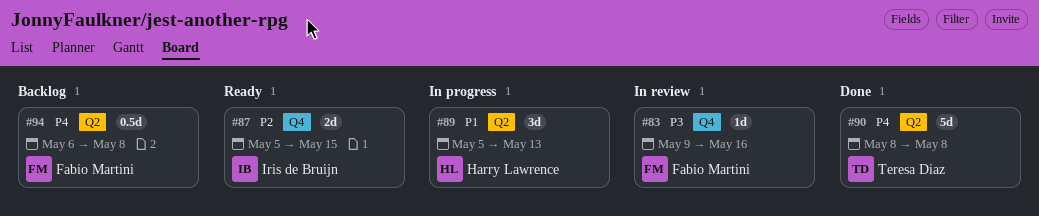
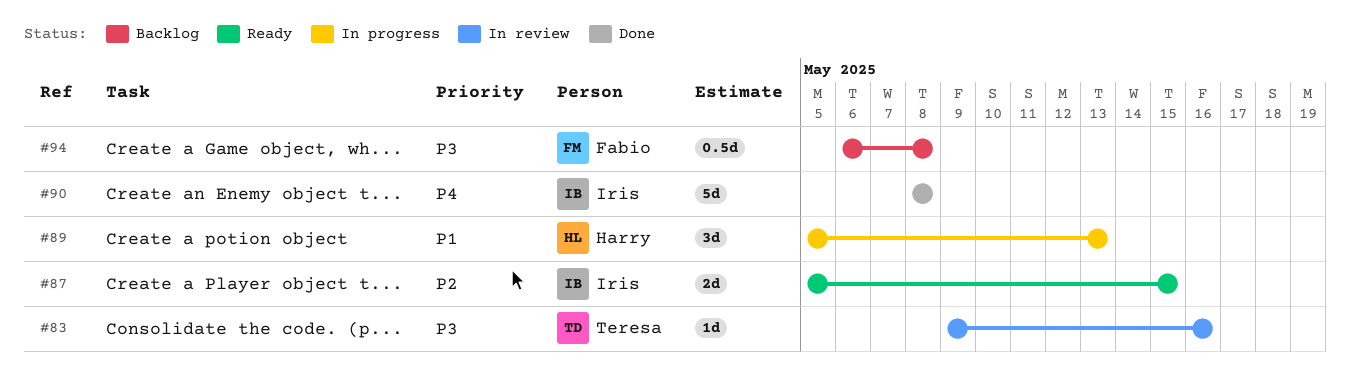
#83, owner: Fabio Martini -> Teresa Diaz
#90, owner: Teresa Diaz -> Iris de Bruijn
#94, priority: P4 -> P3

